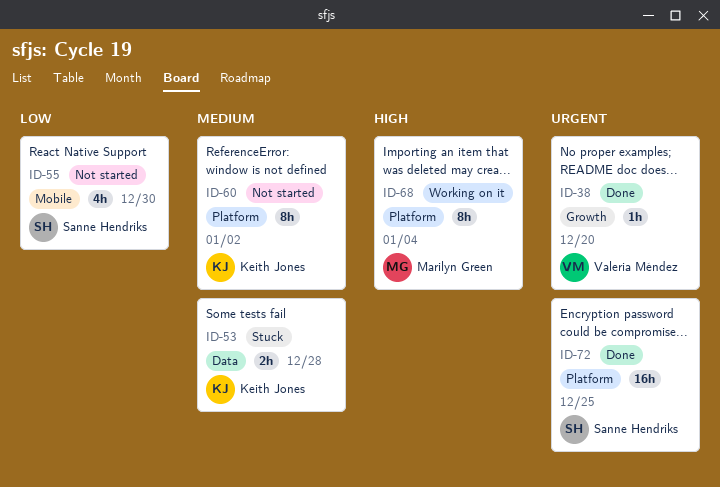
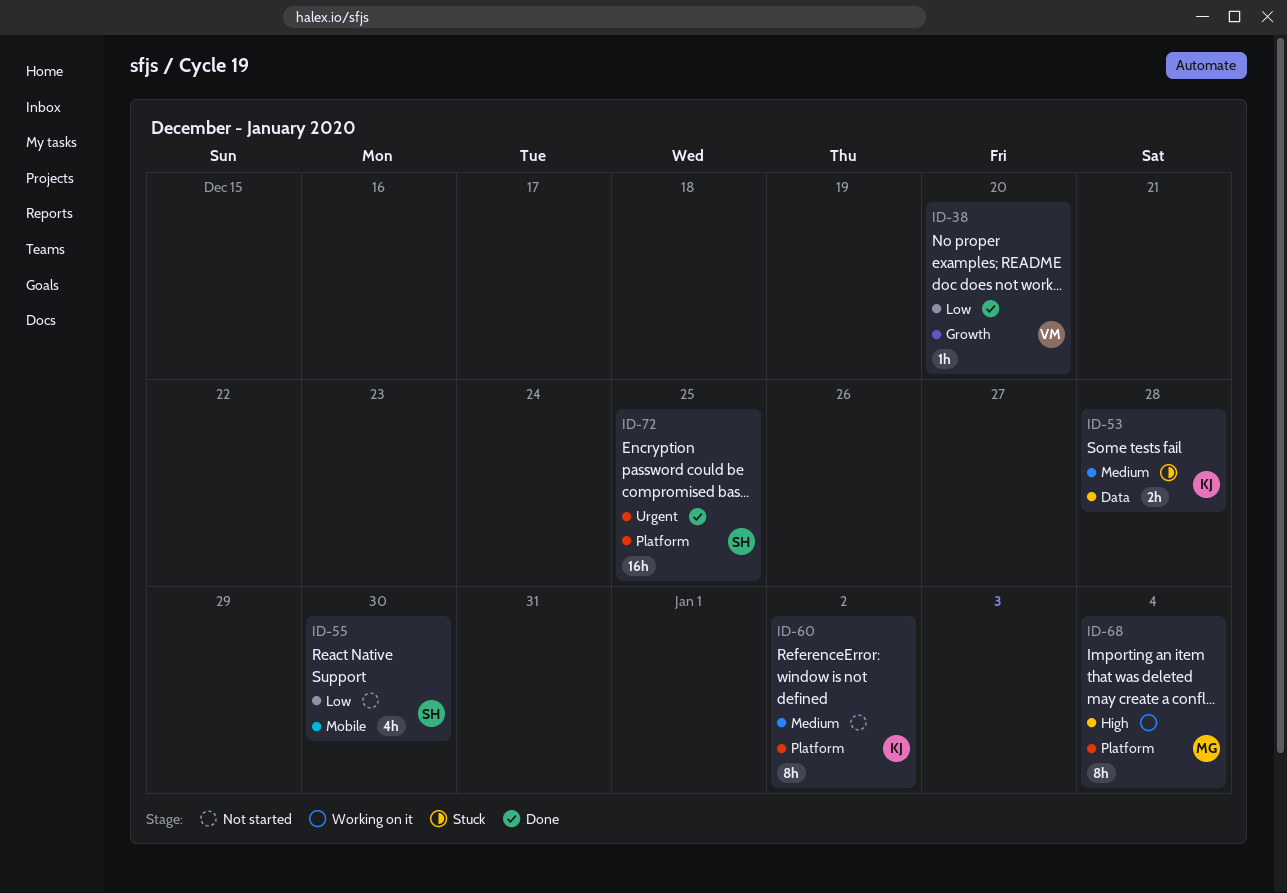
ID-38, priority: Urgent -> Low

